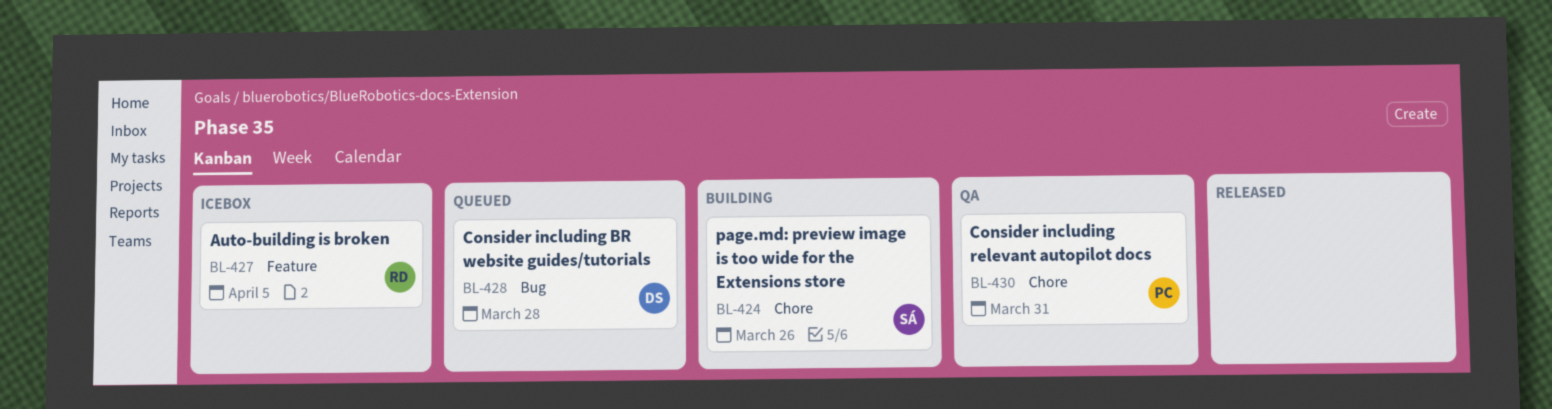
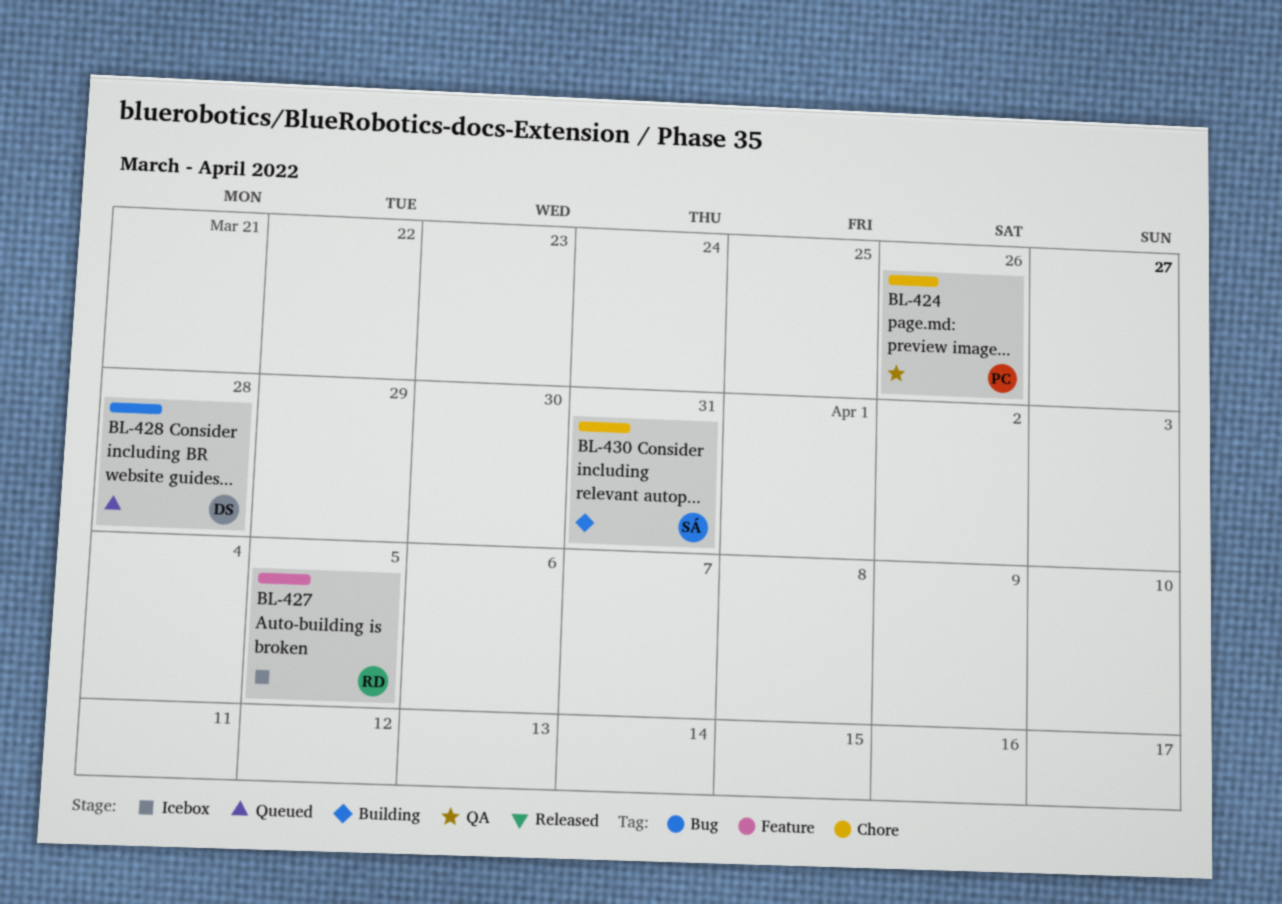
BL-424, status: Building -> QA
BL-424, owner: SÁ -> PC
BL-430, status: QA -> Building
BL-430, owner: PC -> SÁ

